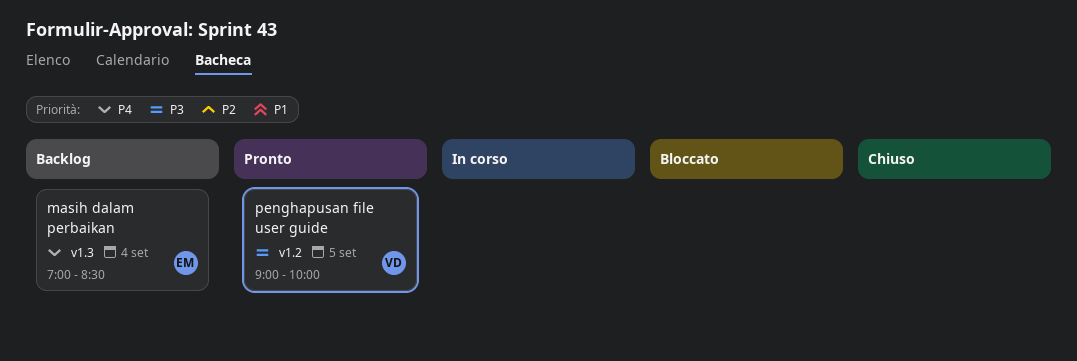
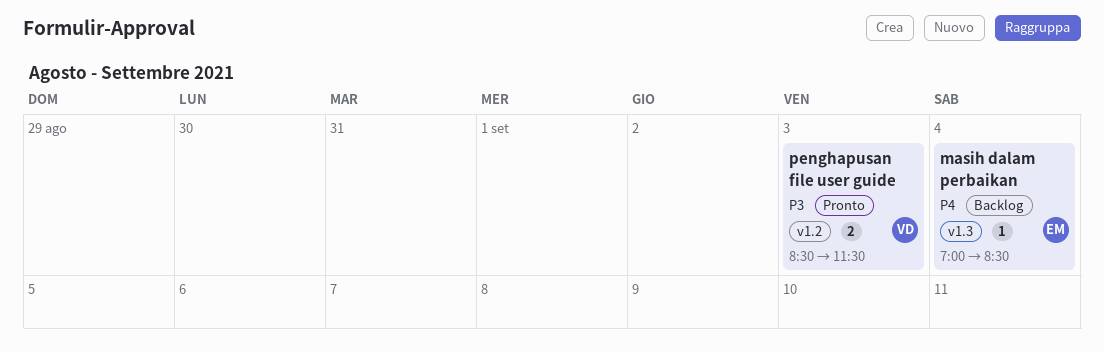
penghapusan file user guide, day: Sep 5 -> Sep 3
penghapusan file user guide, begins: 09:00 -> 08:30
penghapusan file user guide, ends: 10:00 -> 11:30

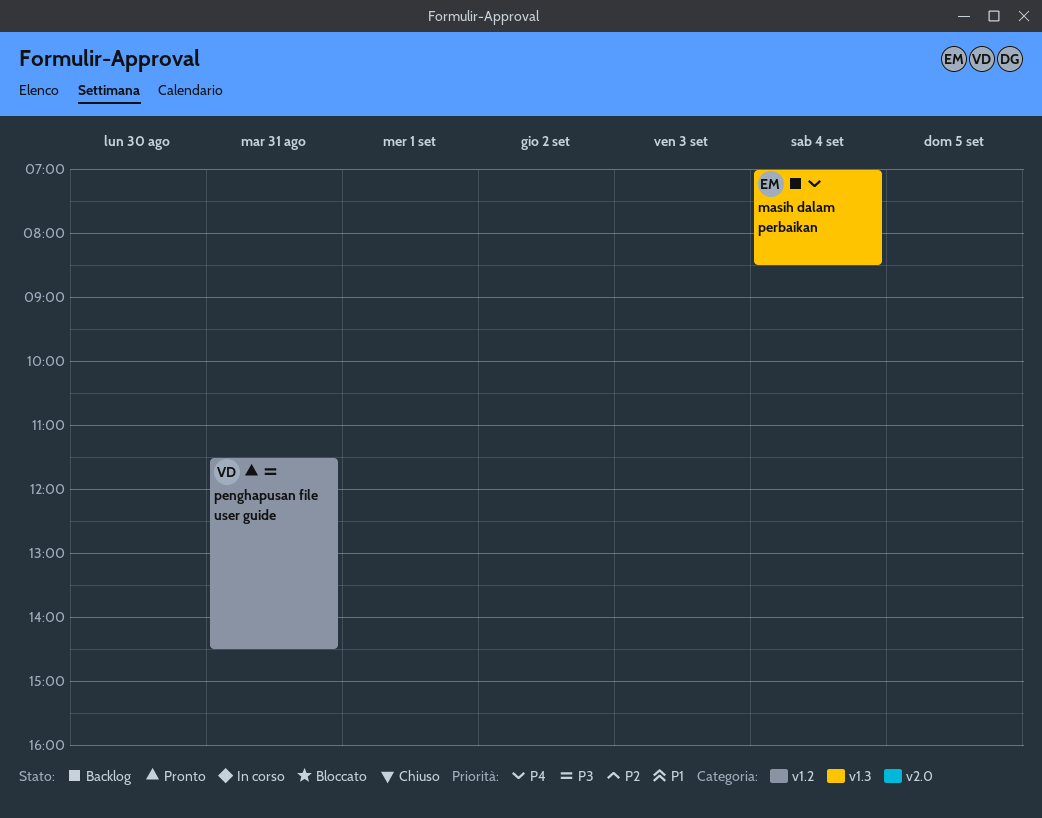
penghapusan file user guide, day: Sep 3 -> Aug 31
penghapusan file user guide, begins: 08:30 -> 11:30
penghapusan file user guide, ends: 11:30 -> 14:30

